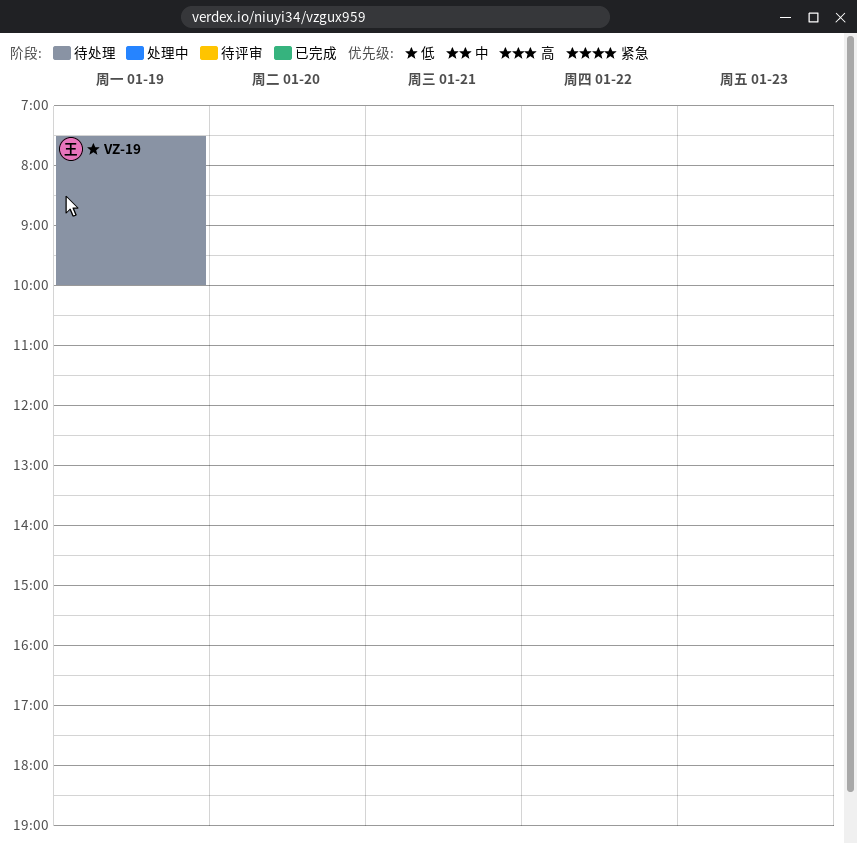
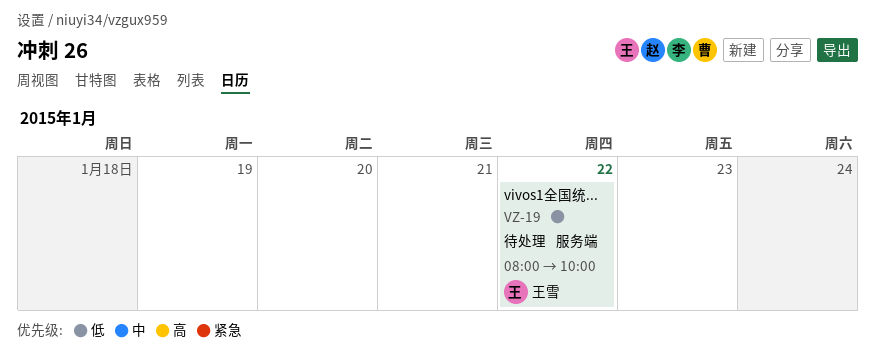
VZ-19, day: Jan 19 -> Jan 22
VZ-19, begins: 07:30 -> 08:00

